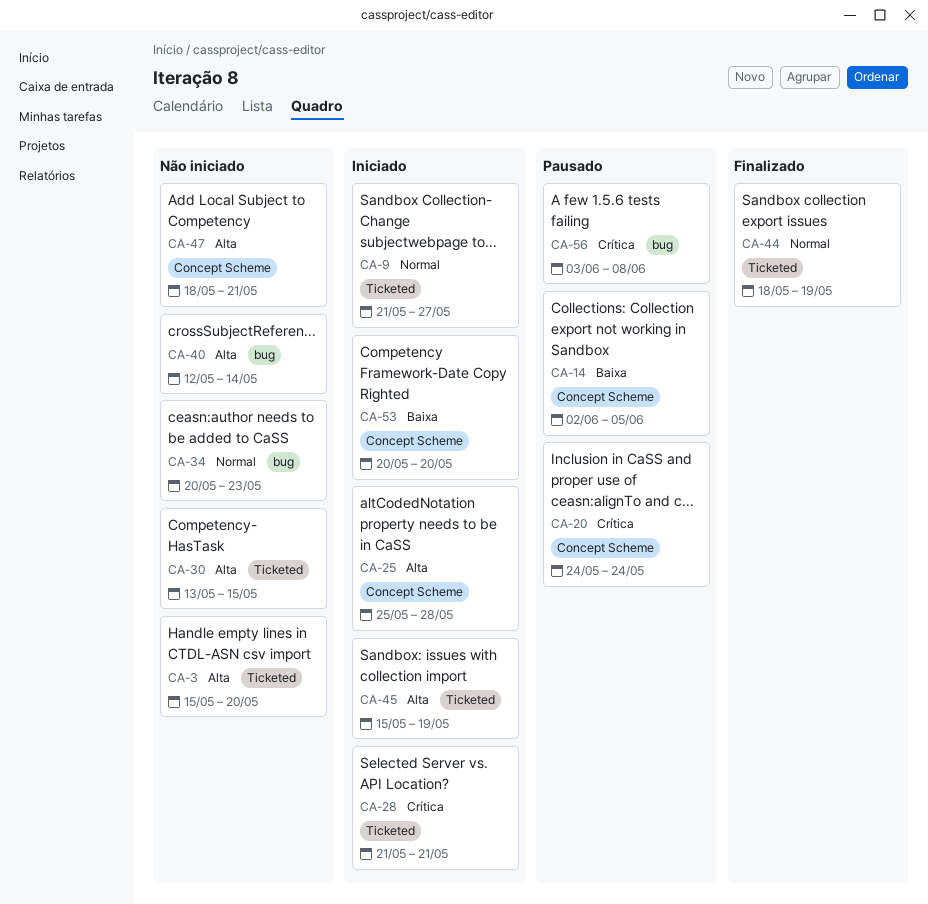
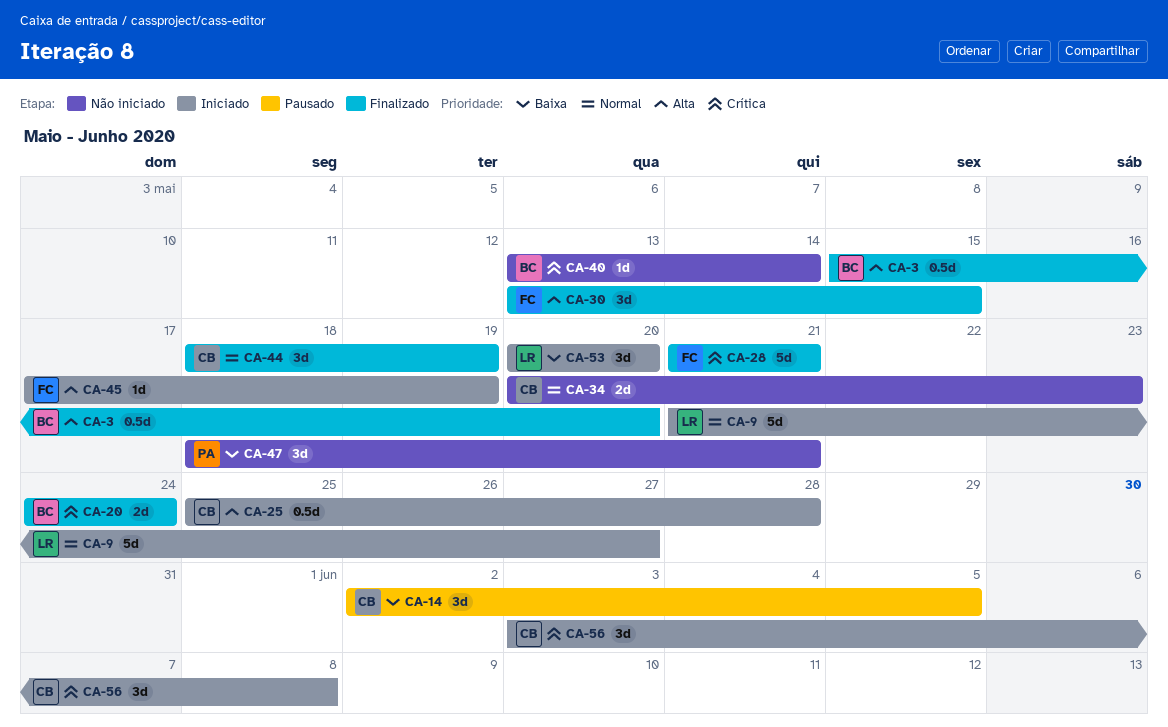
CA-3, status: Não iniciado -> Finalizado
CA-20, status: Pausado -> Finalizado
CA-28, status: Iniciado -> Finalizado
CA-30, status: Não iniciado -> Finalizado
CA-40, priority: Alta -> Crítica
CA-40, start: May 12 -> May 13
CA-45, start: May 15 -> May 17
CA-47, priority: Alta -> Baixa
CA-56, status: Pausado -> Iniciado

